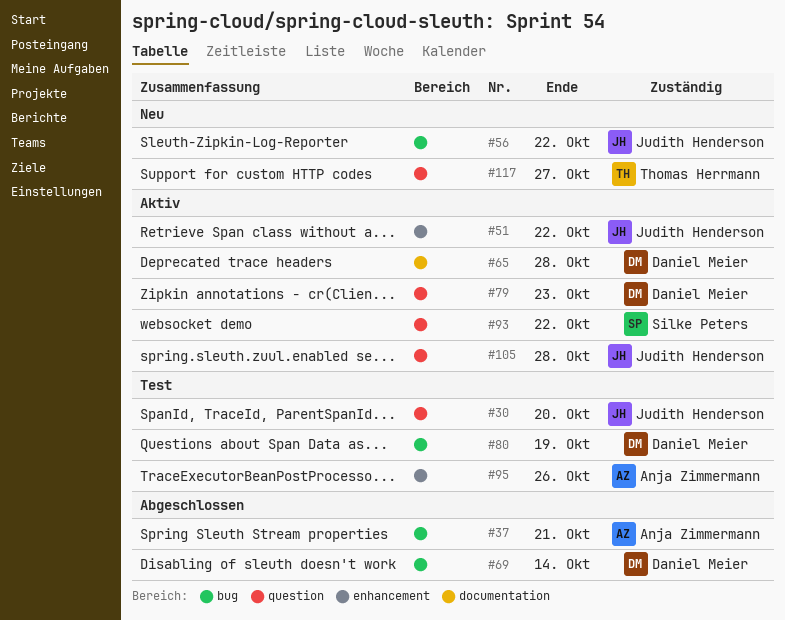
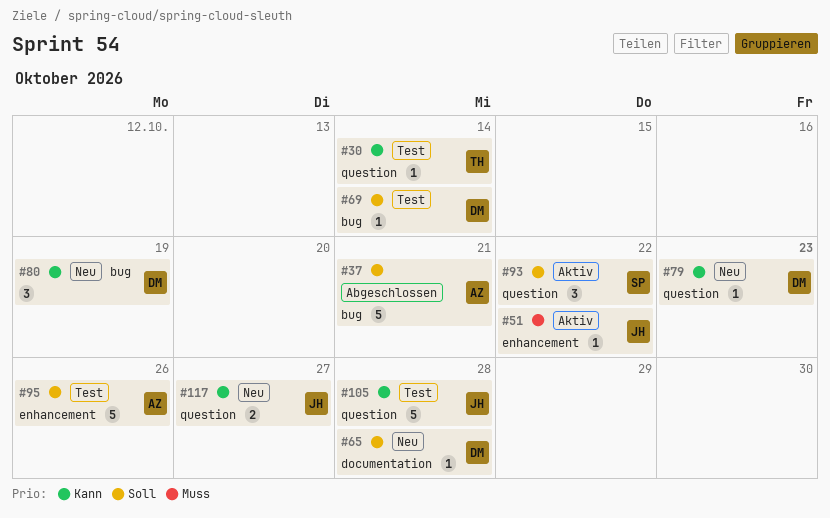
#30, owner: Judith Henderson -> Thomas Herrmann
#30, due: Oct 20 -> Oct 14
#56: present -> none
#65, status: Aktiv -> Neu
#69, status: Abgeschlossen -> Test
#79, status: Aktiv -> Neu
#80, status: Test -> Neu
#105, status: Aktiv -> Test
#117, owner: Thomas Herrmann -> Judith Henderson

